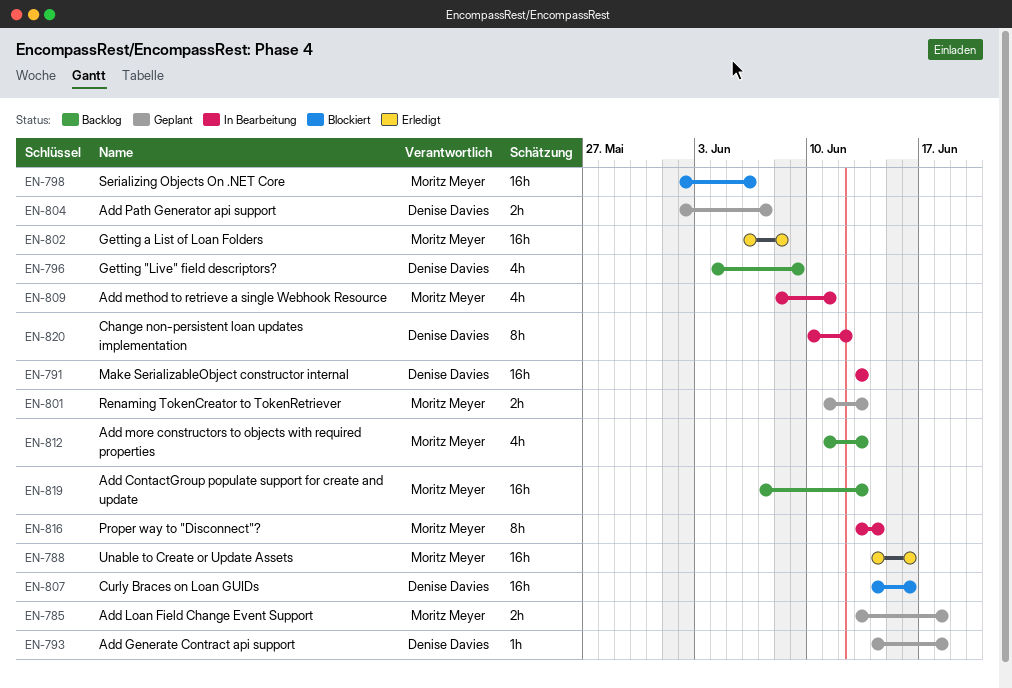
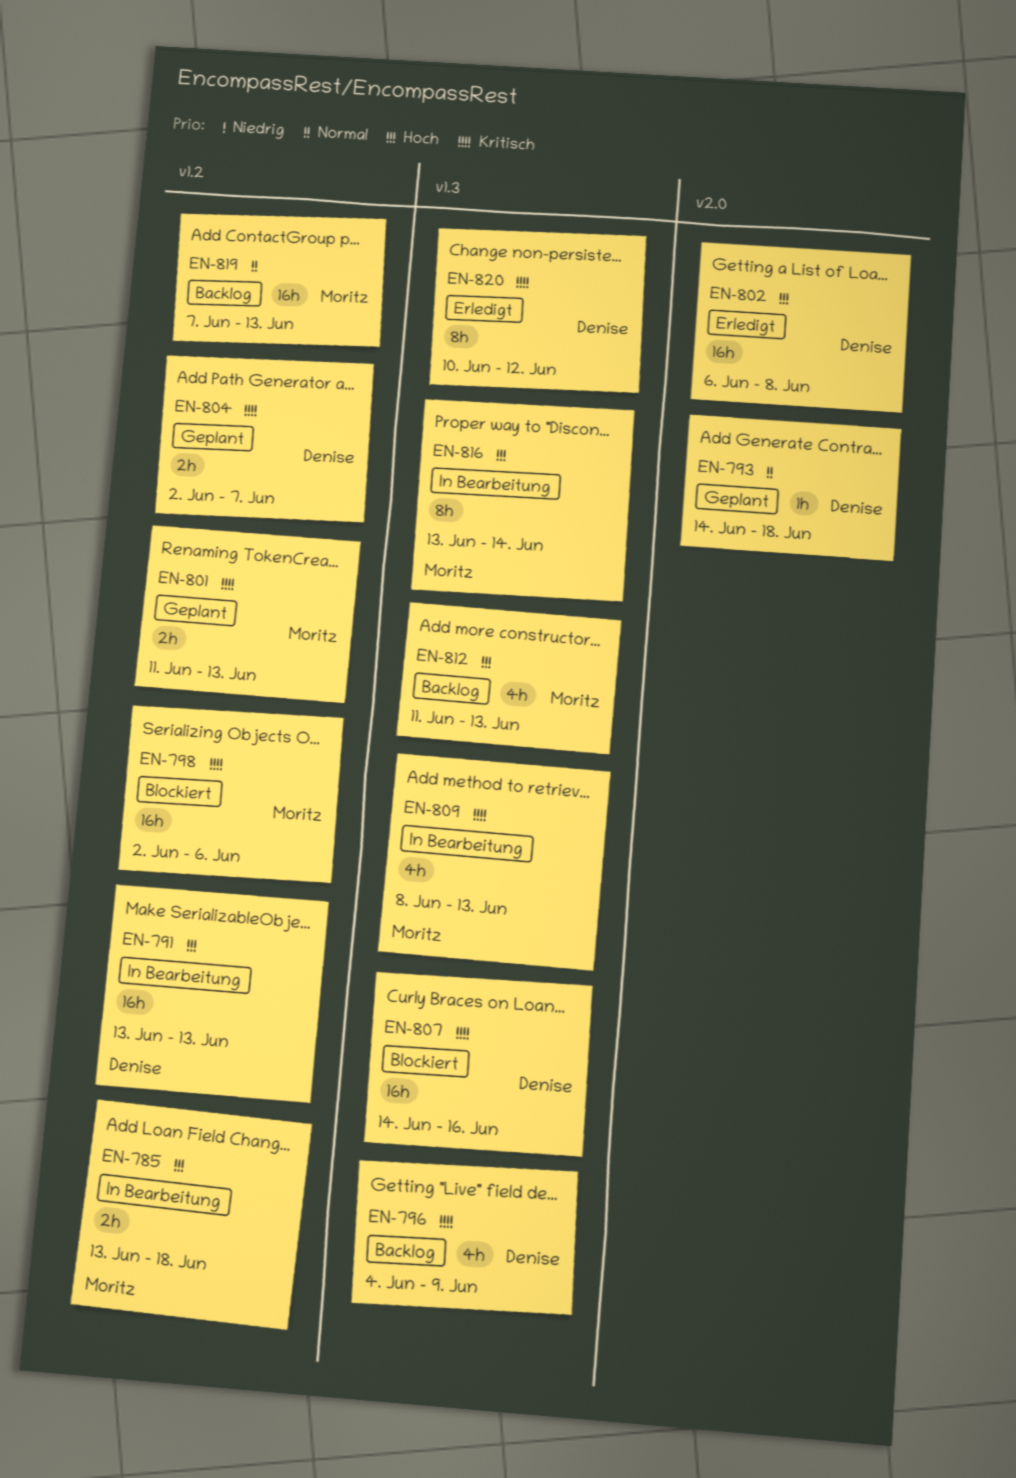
EN-785, status: Geplant -> In Bearbeitung
EN-788: present -> none
EN-802, owner: Moritz Meyer -> Denise Davies
EN-809, due: Jun 11 -> Jun 13
EN-820, status: In Bearbeitung -> Erledigt

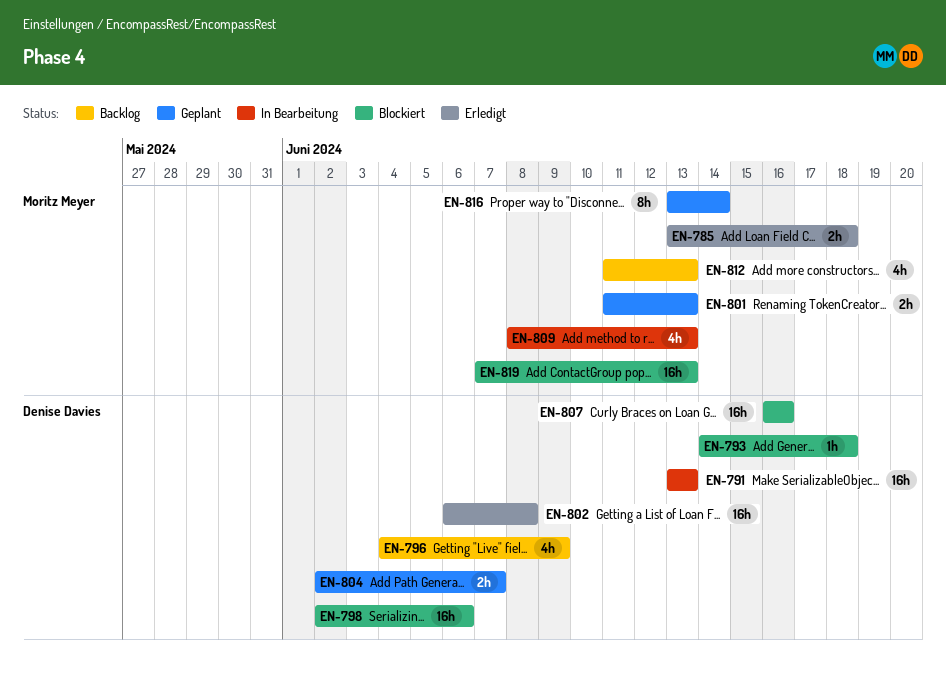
EN-785, status: In Bearbeitung -> Erledigt
EN-793, status: Geplant -> Blockiert
EN-798, owner: Moritz Meyer -> Denise Davies
EN-807, start: Jun 14 -> Jun 16
EN-816, status: In Bearbeitung -> Geplant
EN-819, status: Backlog -> Blockiert
EN-820: present -> none

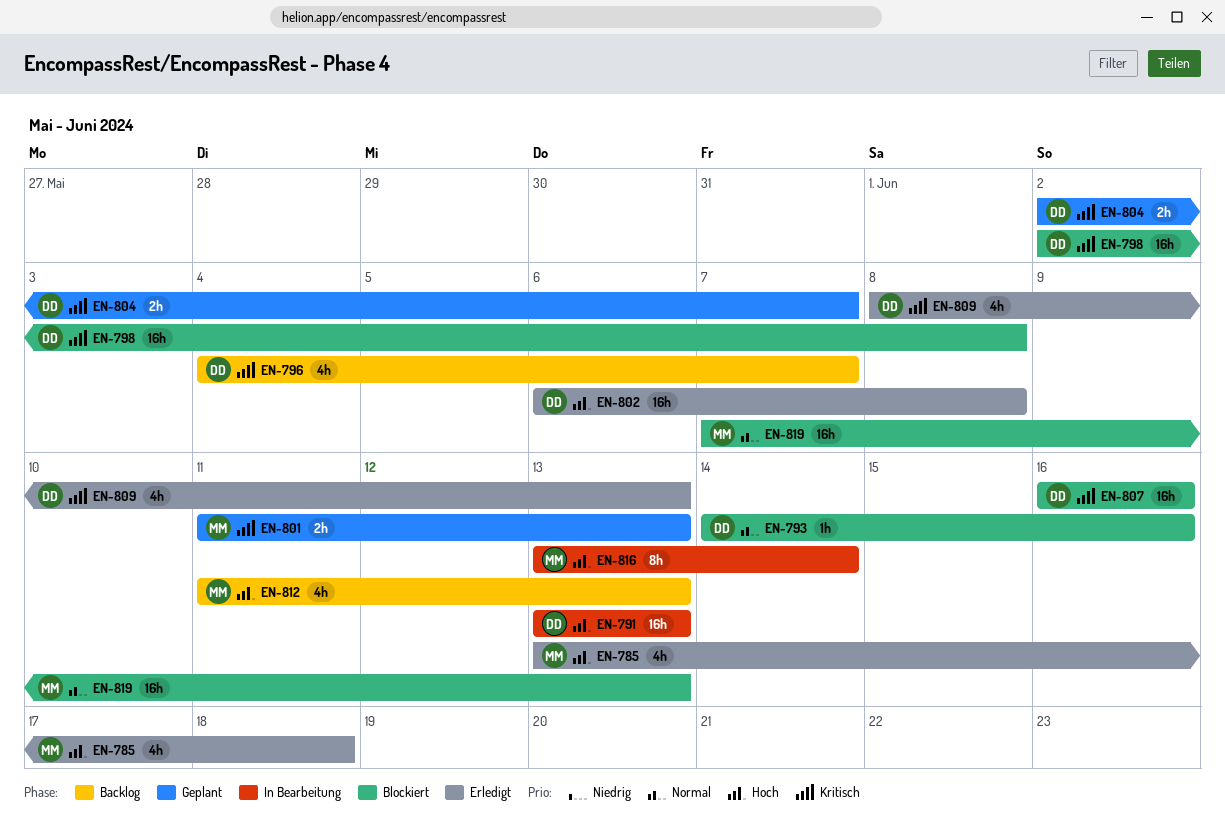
EN-785, estimate: 2h -> 4h
EN-793, due: Jun 18 -> Jun 16
EN-796, due: Jun 9 -> Jun 7
EN-798, due: Jun 6 -> Jun 8
EN-809, status: In Bearbeitung -> Erledigt
EN-809, owner: Moritz Meyer -> Denise Davies
EN-816, status: Geplant -> In Bearbeitung

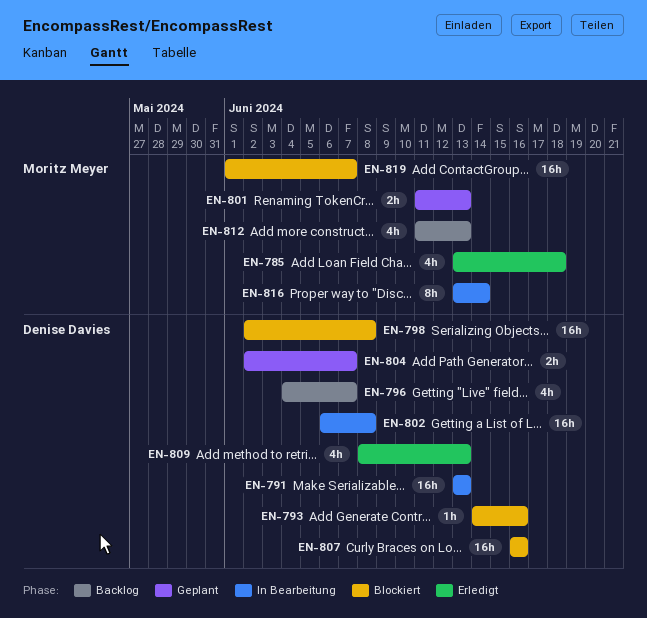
EN-802, status: Erledigt -> In Bearbeitung
EN-819, start: Jun 7 -> Jun 1
EN-819, due: Jun 13 -> Jun 7

